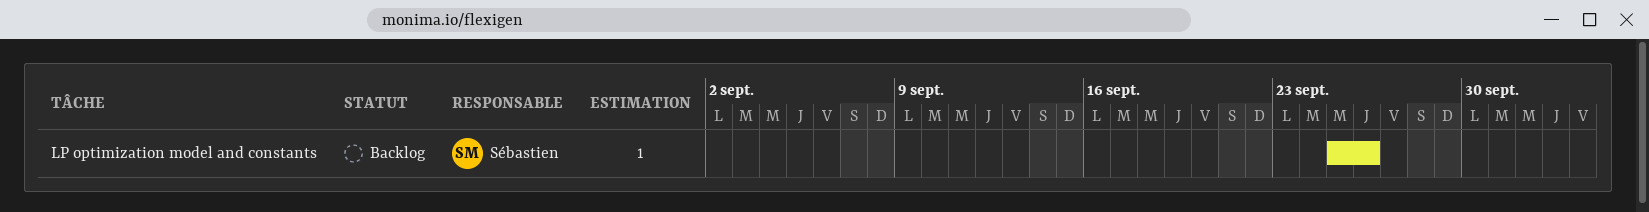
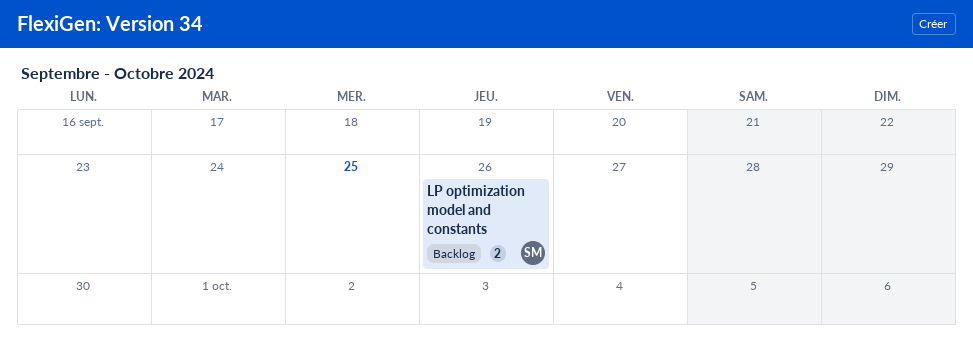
LP optimization model and constants, estimate: 1 -> 2

